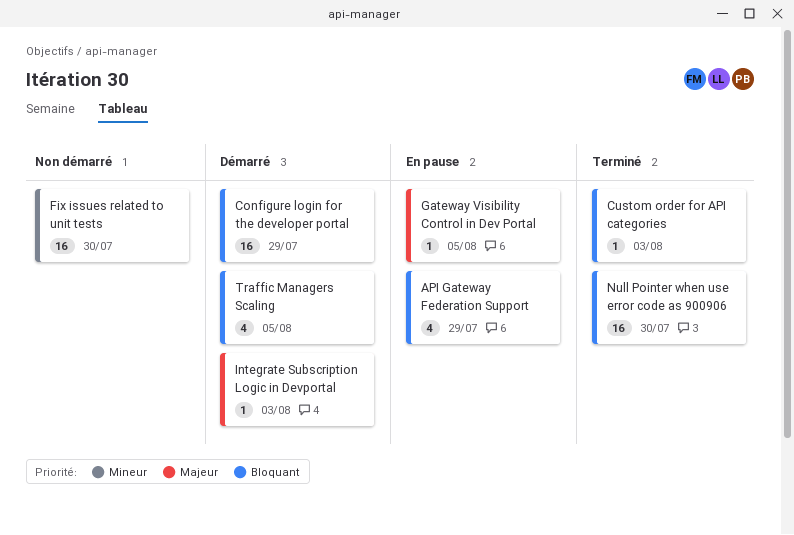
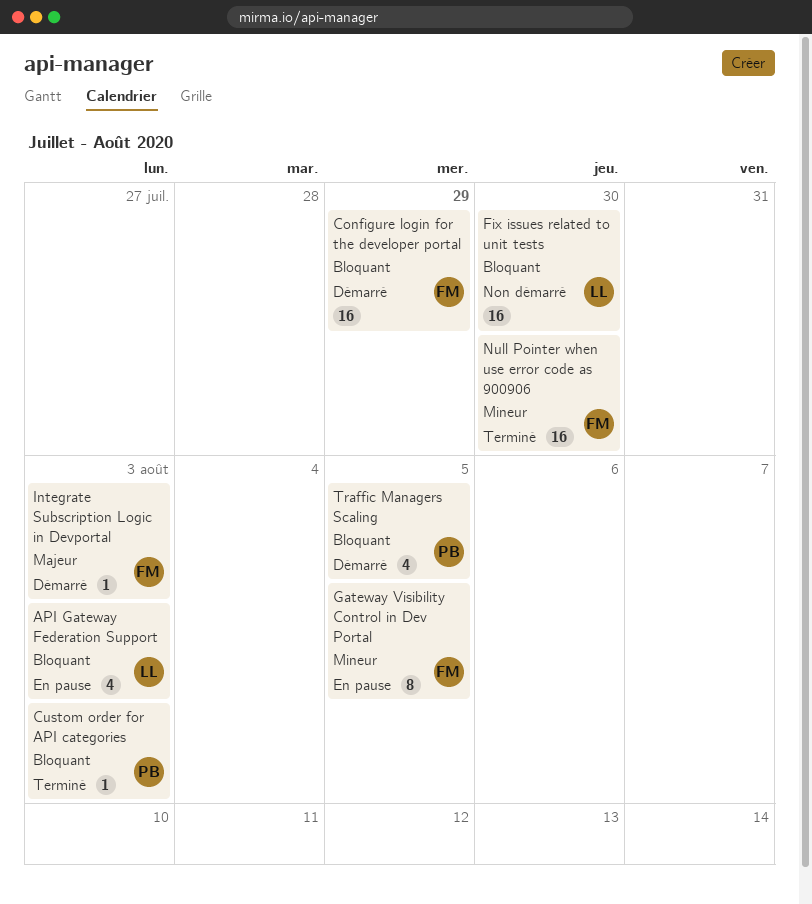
API Gateway Federation Support, due: Jul 29 -> Aug 3
Fix issues related to unit tests, priority: Mineur -> Bloquant
Gateway Visibility Control in Dev Portal, priority: Majeur -> Mineur
Gateway Visibility Control in Dev Portal, estimate: 1 -> 8
Null Pointer when use error code as 900906, priority: Bloquant -> Mineur

